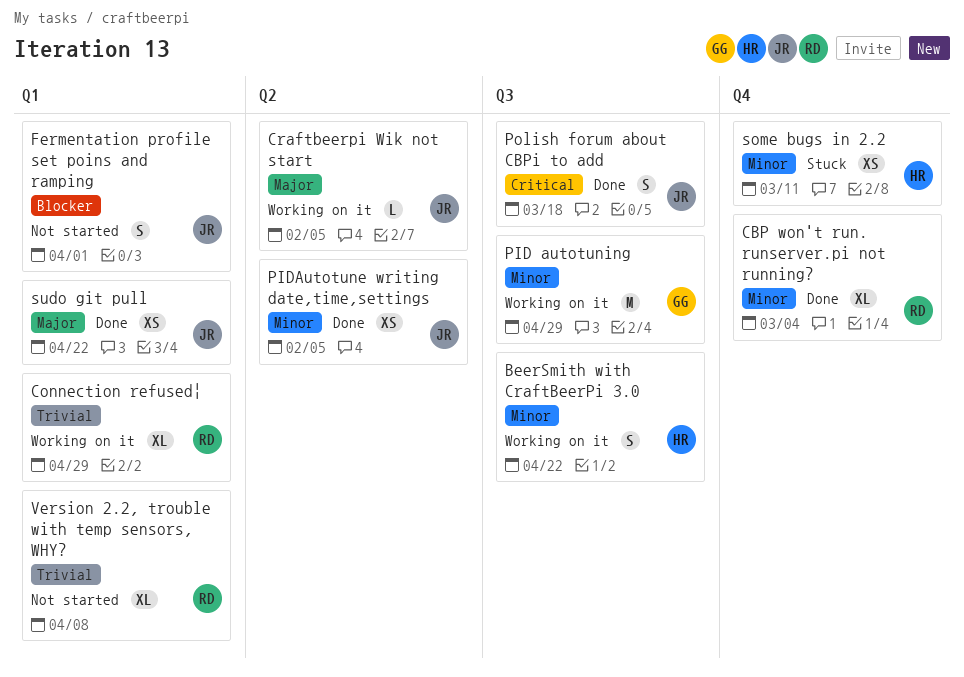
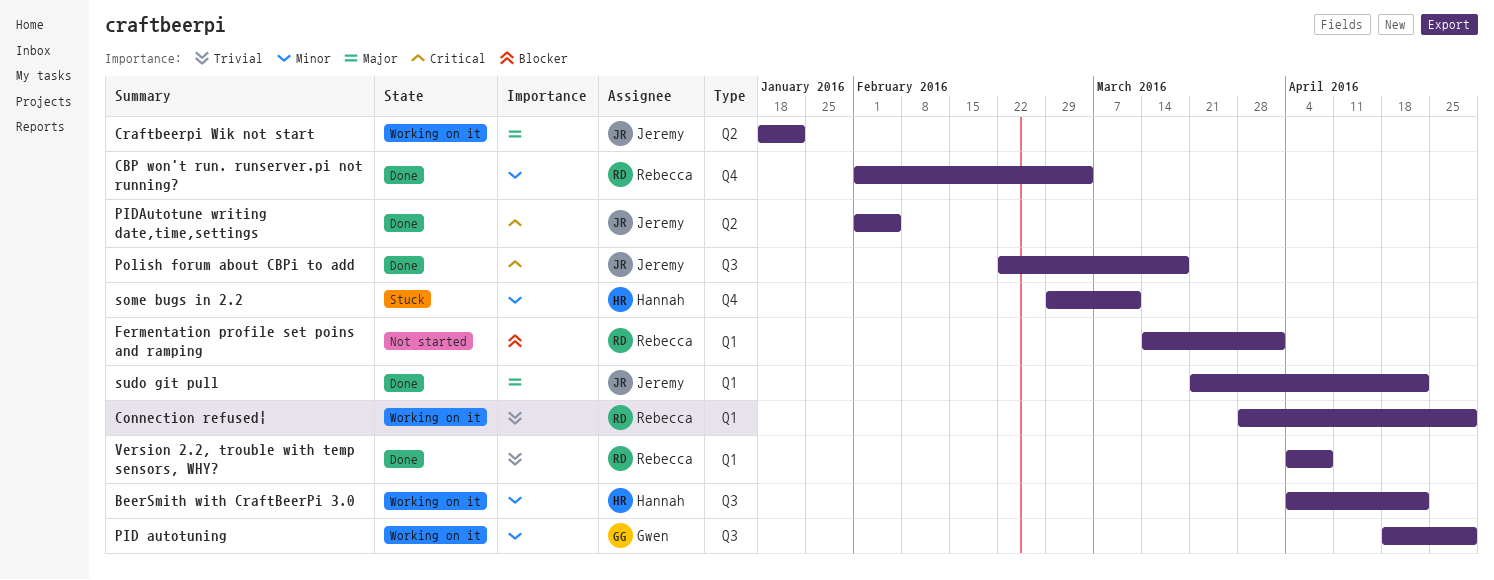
Craftbeerpi Wik not start, due: Feb 5 -> Jan 22
Fermentation profile set poins and ramping, owner: Jeremy -> Rebecca
PIDAutotune writing date,time,settings, priority: Minor -> Critical
Version 2.2, trouble with temp sensors, WHY?, status: Not started -> Done

